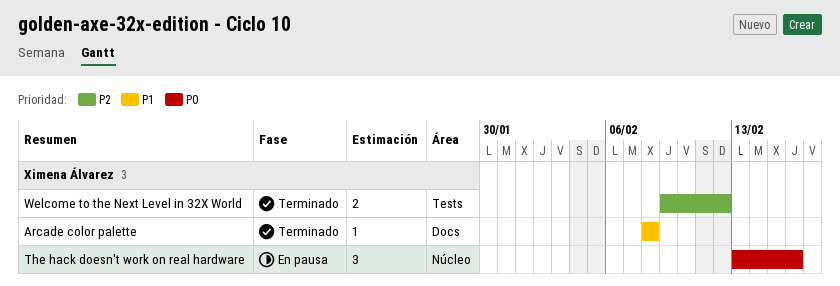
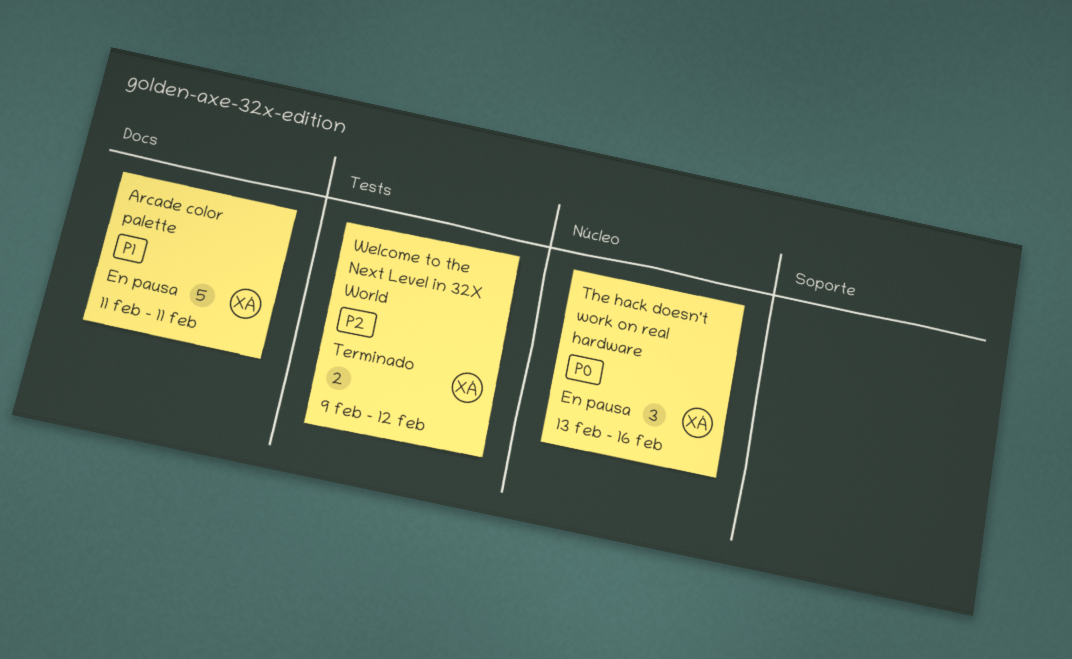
Arcade color palette, status: Terminado -> En pausa
Arcade color palette, estimate: 1 -> 5
Arcade color palette, start: Feb 8 -> Feb 11
Arcade color palette, due: Feb 8 -> Feb 11

